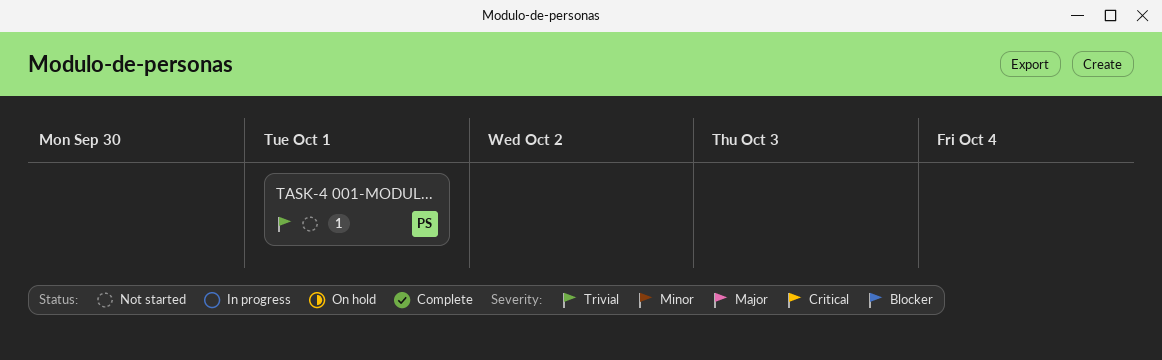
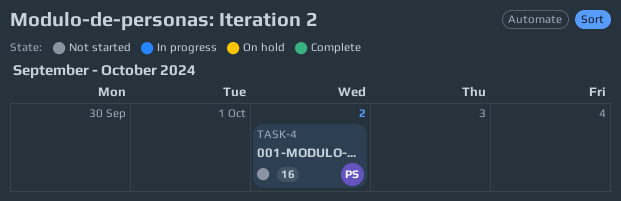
TASK-4, estimate: 1 -> 16
TASK-4, due: Oct 1 -> Oct 2

